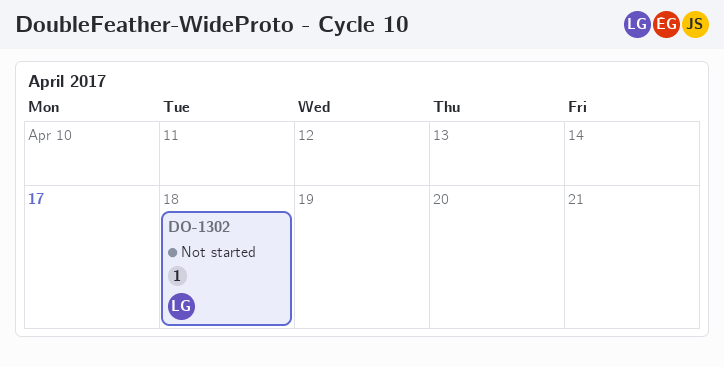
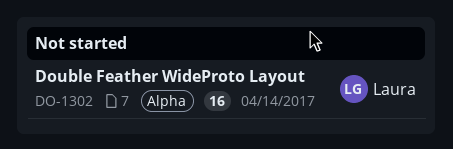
DO-1302, estimate: 1 -> 16
DO-1302, due: Apr 18 -> Apr 14

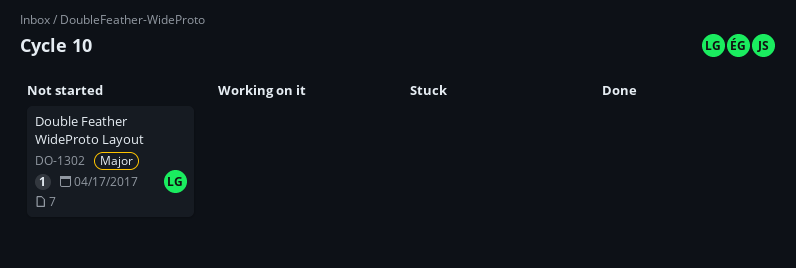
DO-1302, estimate: 16 -> 1
DO-1302, due: Apr 14 -> Apr 17

